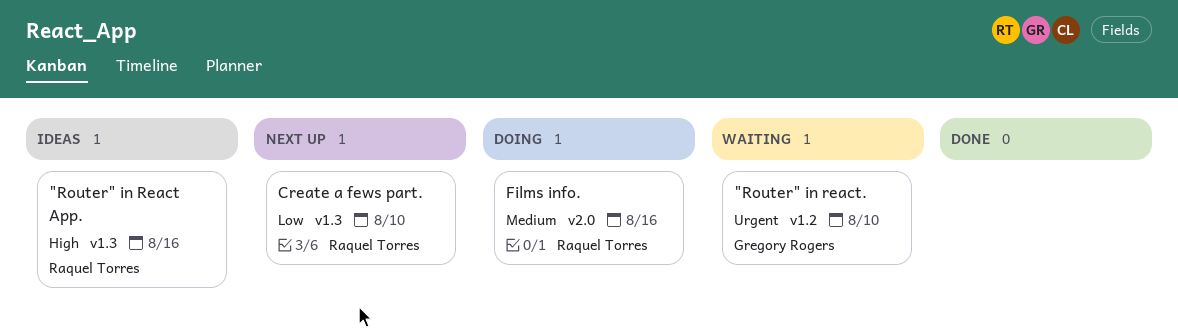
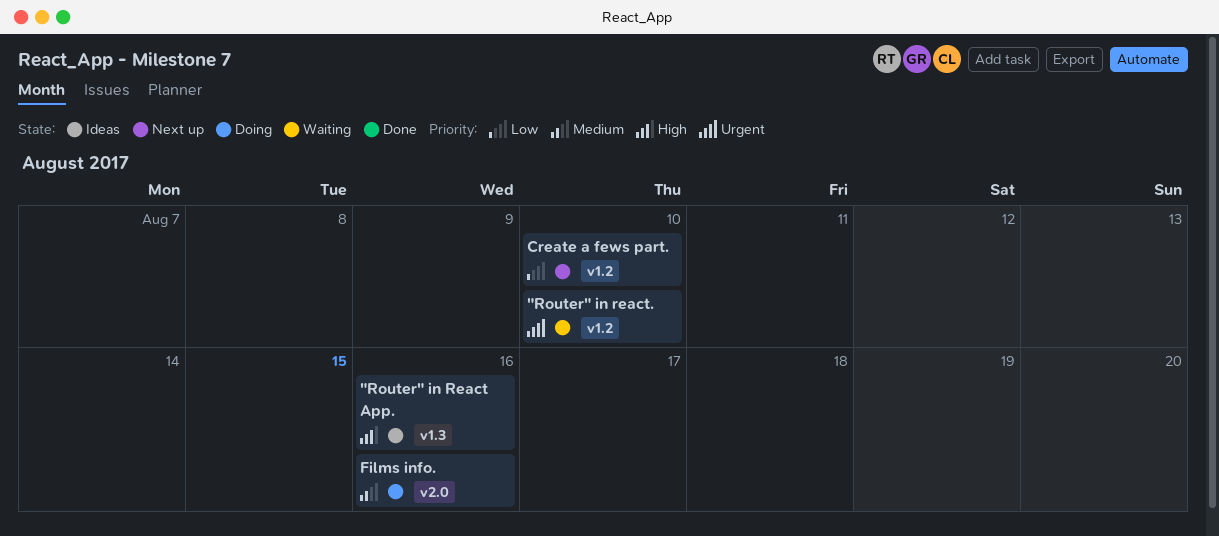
Create a fews part., label: v1.3 -> v1.2

